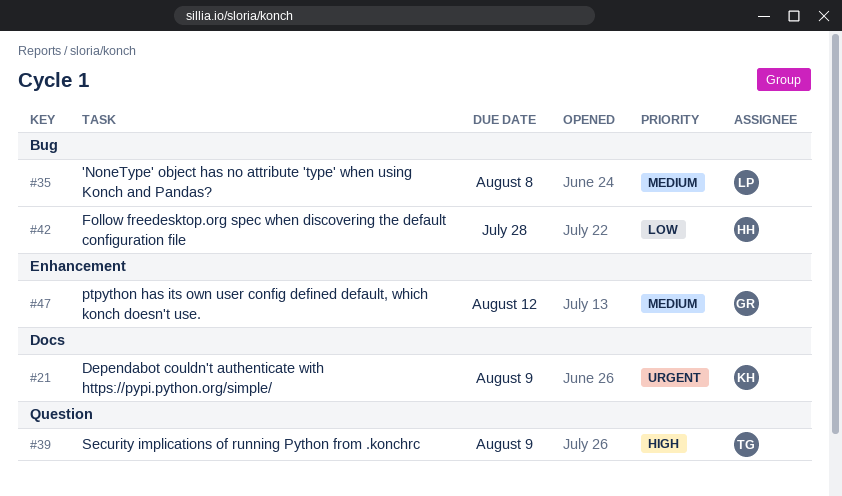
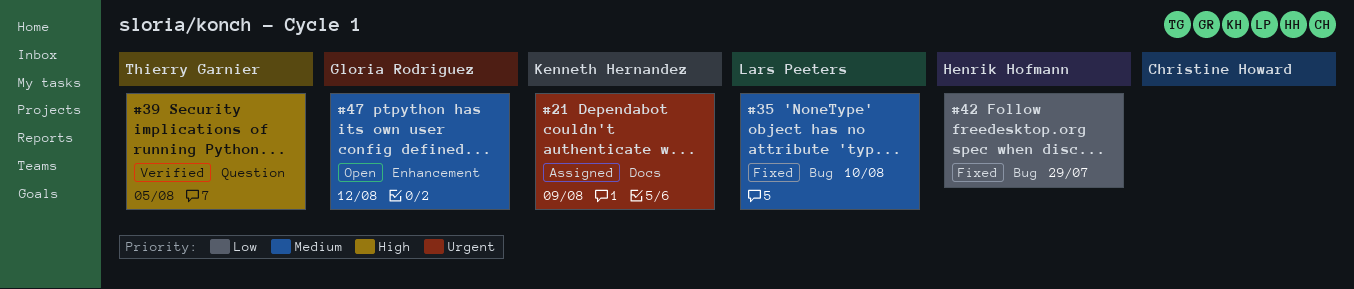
#35, due: Aug 8 -> Aug 10
#39, due: Aug 9 -> Aug 5
#42, due: Jul 28 -> Jul 29

